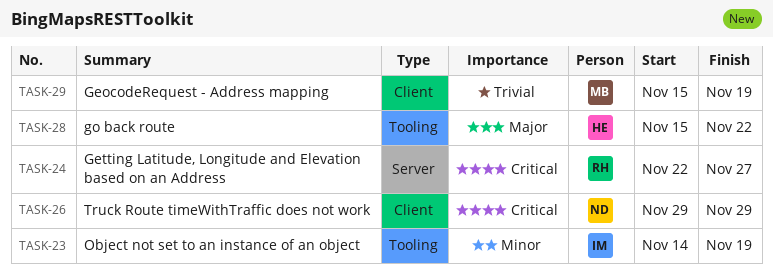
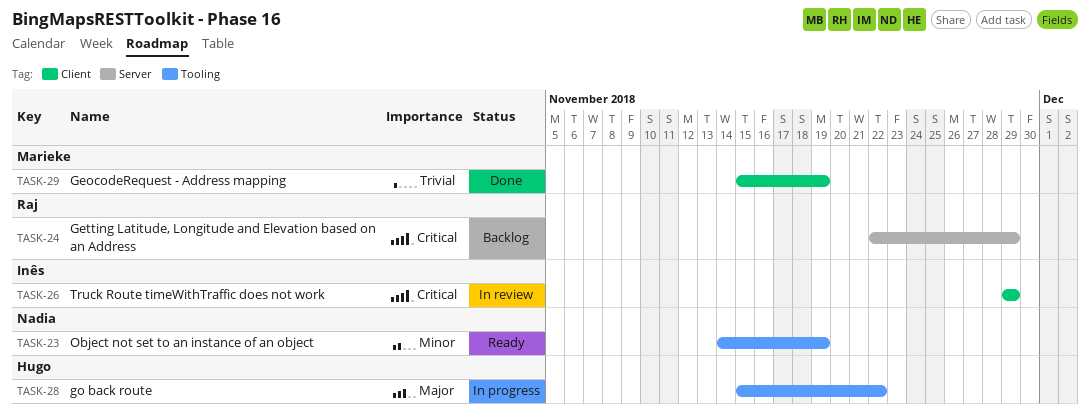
TASK-23, owner: Inês -> Nadia
TASK-24, due: Nov 27 -> Nov 29
TASK-26, owner: Nadia -> Inês

